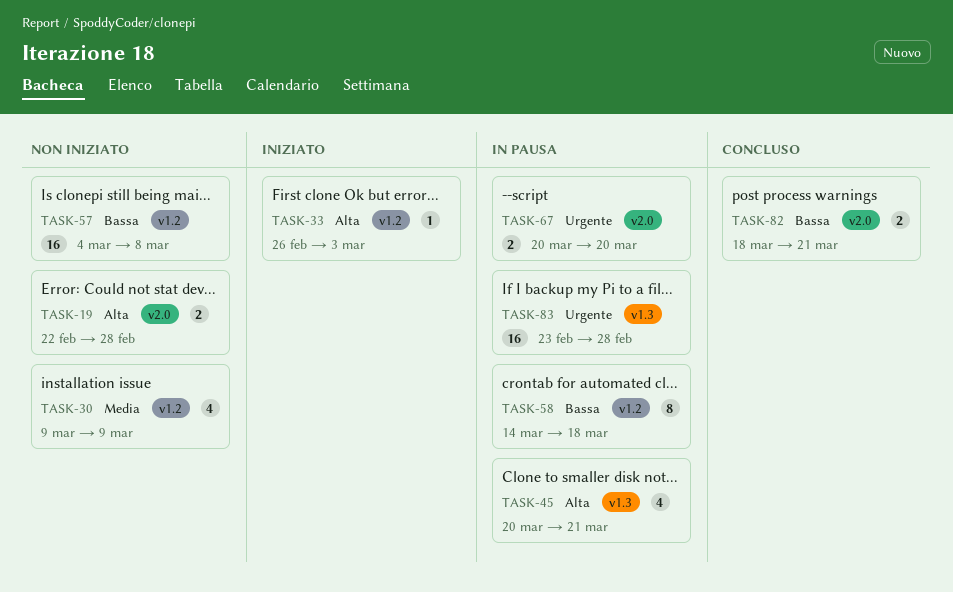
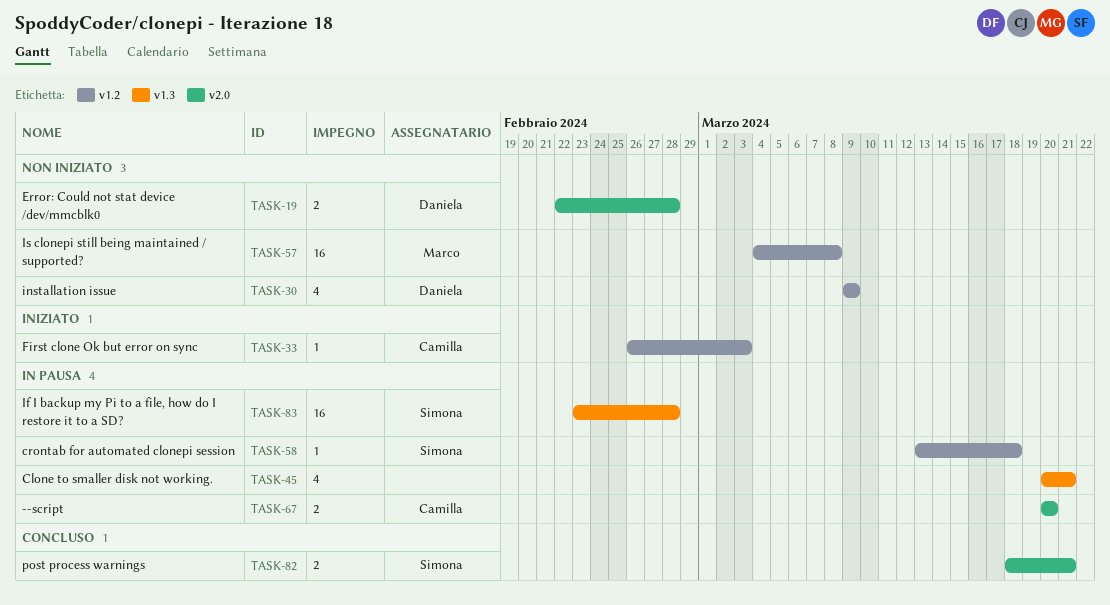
TASK-58, estimate: 8 -> 1
TASK-58, start: Mar 14 -> Mar 13

